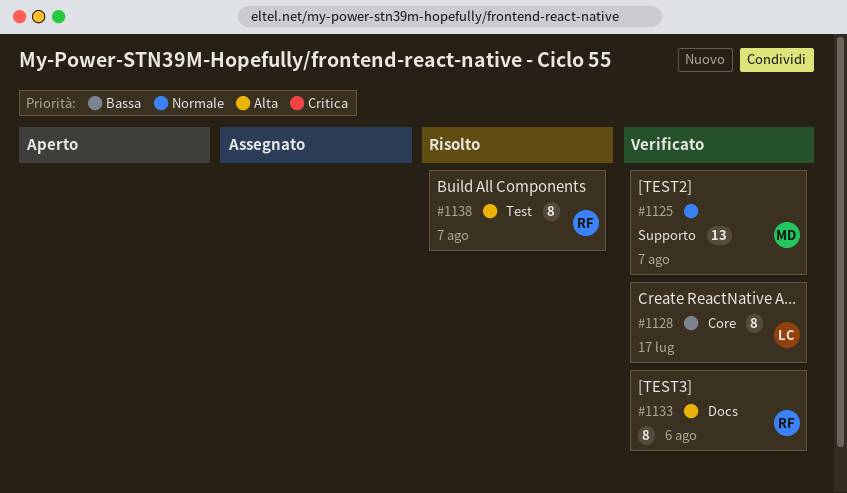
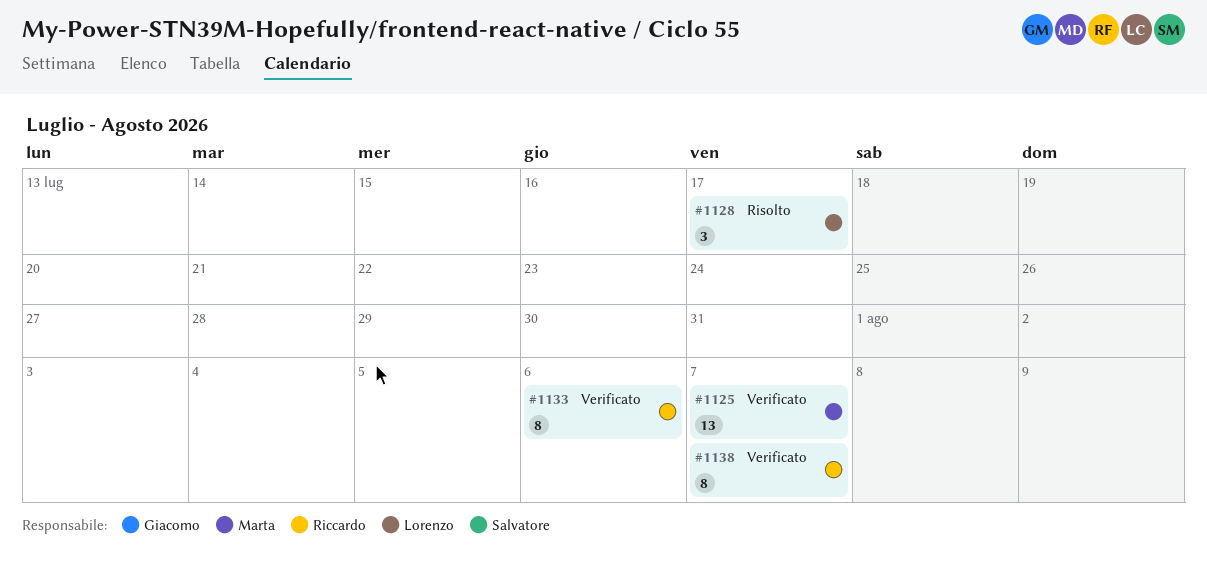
#1128, status: Verificato -> Risolto
#1128, estimate: 8 -> 3
#1138, status: Risolto -> Verificato

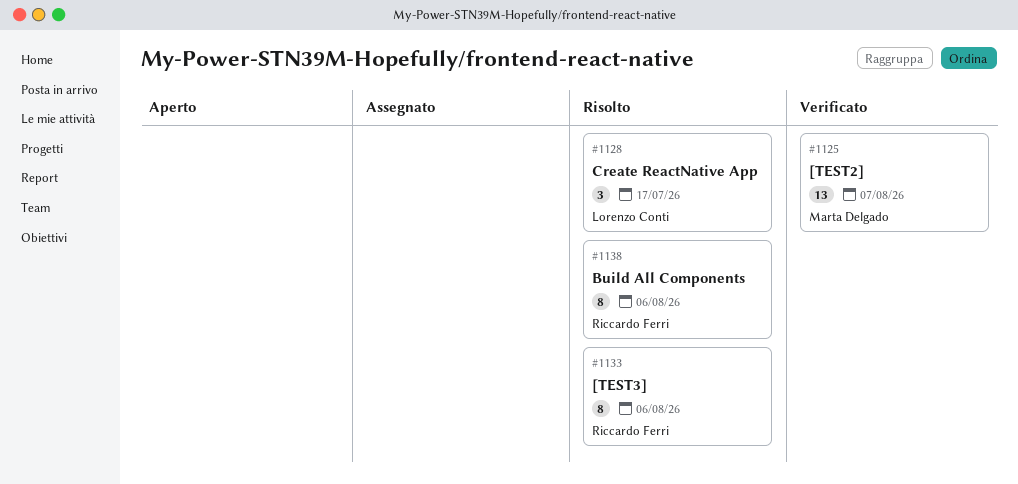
#1133, status: Verificato -> Risolto
#1138, status: Verificato -> Risolto
#1138, due: Aug 7 -> Aug 6

